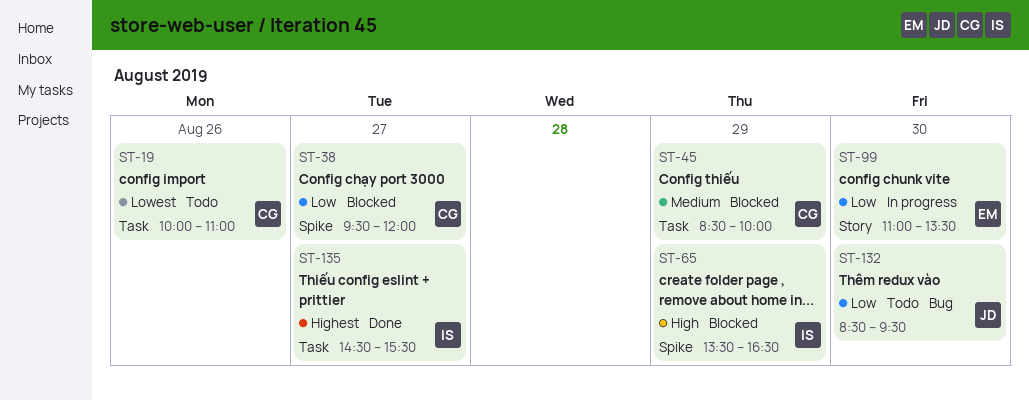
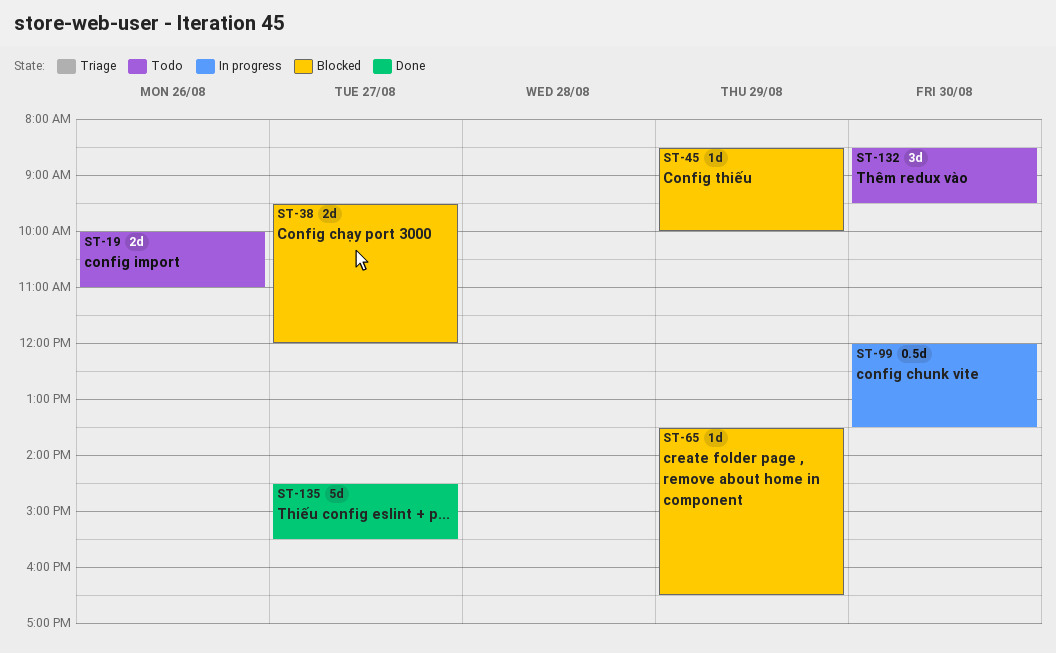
ST-99, begins: 11:00 -> 12:00

